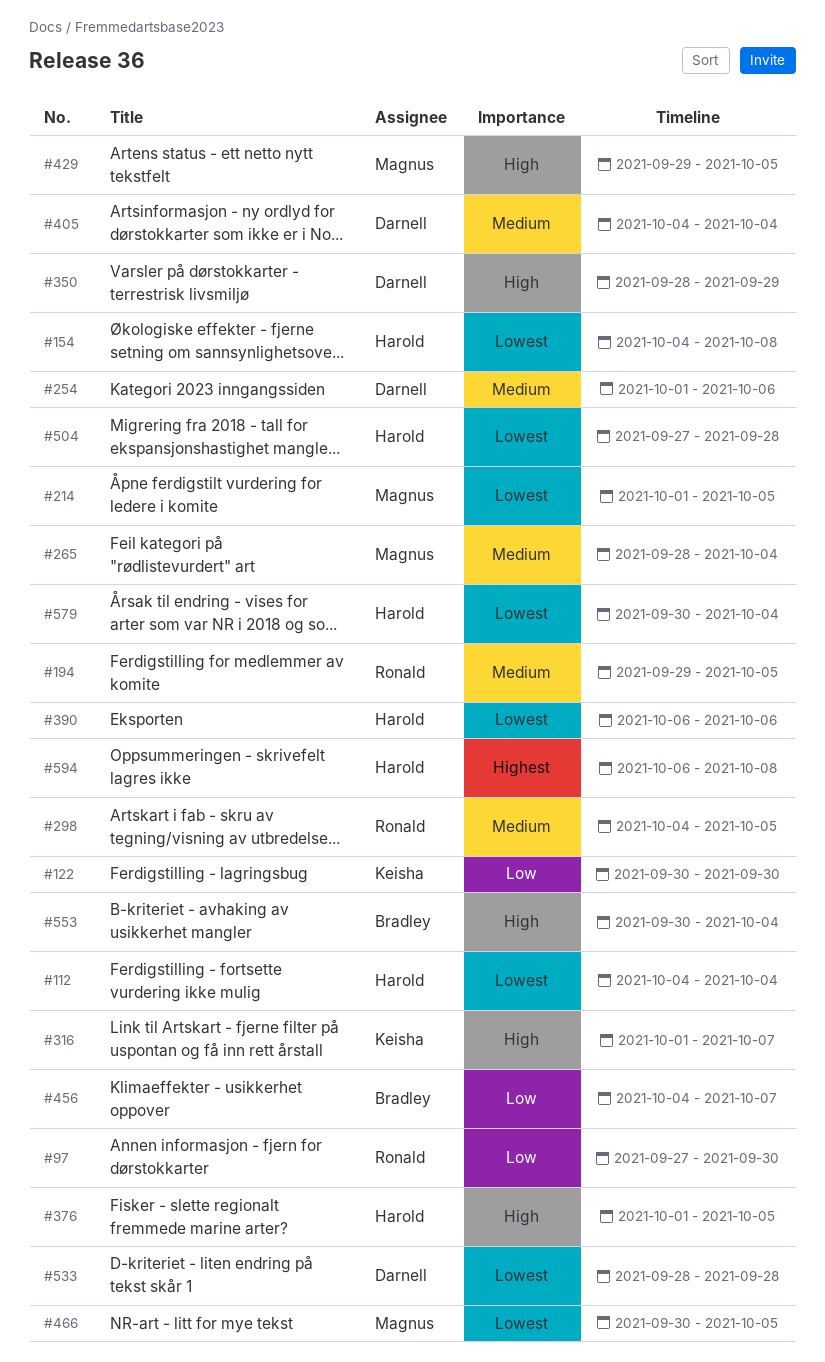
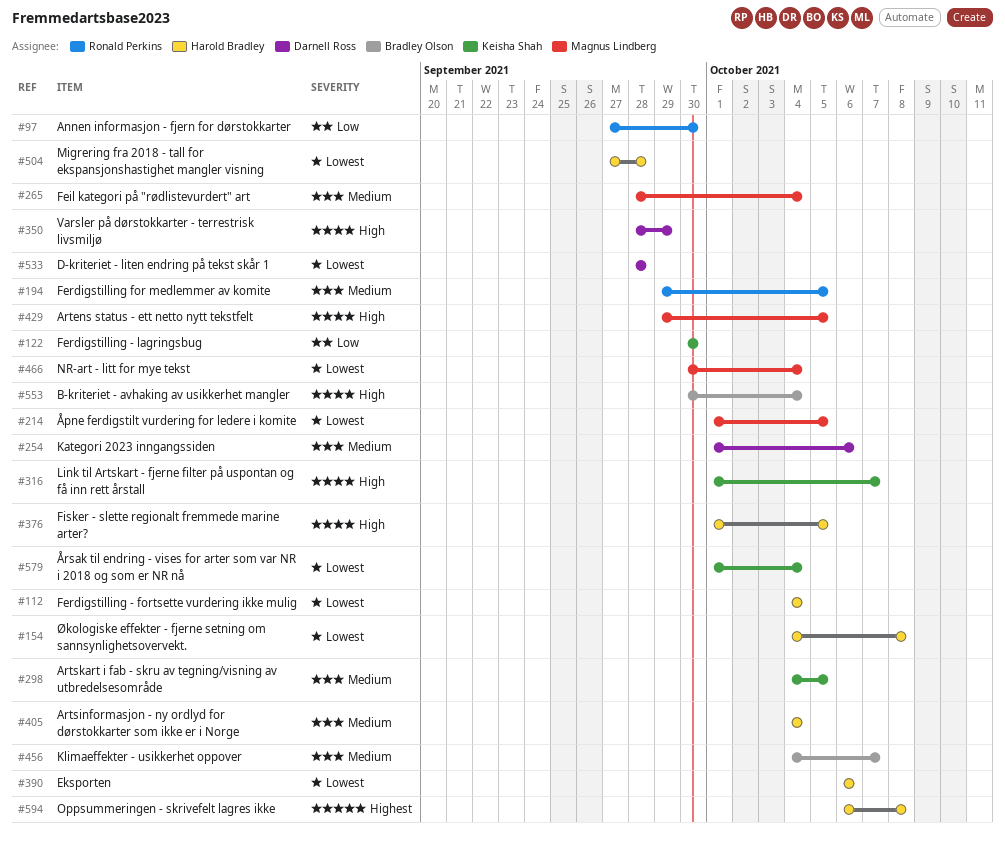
#298, owner: Ronald Perkins -> Keisha Shah
#405, owner: Darnell Ross -> Harold Bradley
#456, priority: Low -> Medium
#466, due: Oct 5 -> Oct 4
#579, owner: Harold Bradley -> Keisha Shah
#579, start: Sep 30 -> Oct 1

